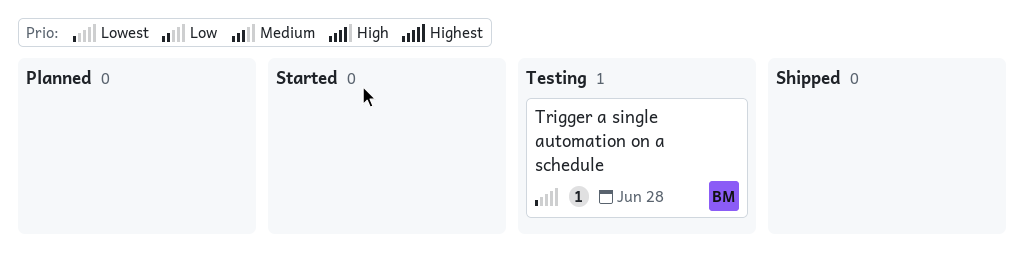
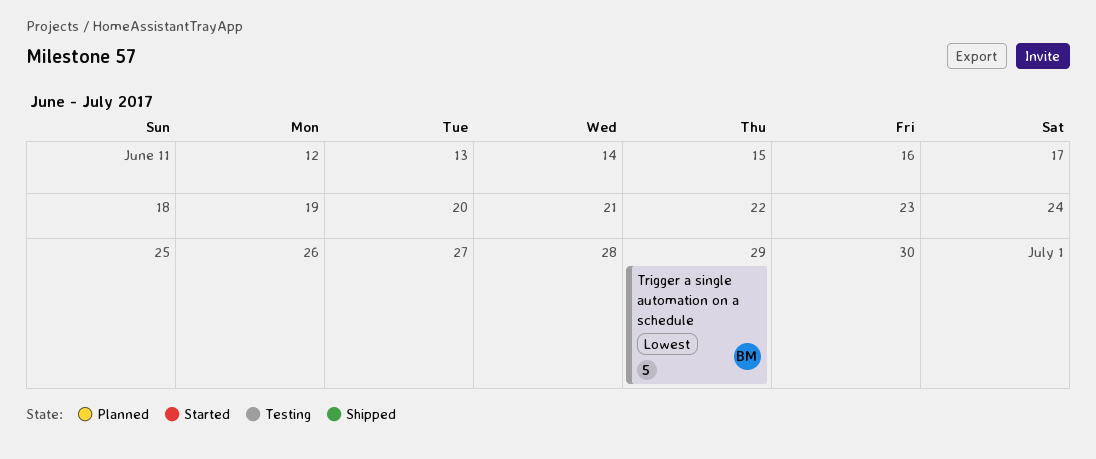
Trigger a single automation on a schedule, estimate: 1 -> 5
Trigger a single automation on a schedule, due: Jun 28 -> Jun 29

